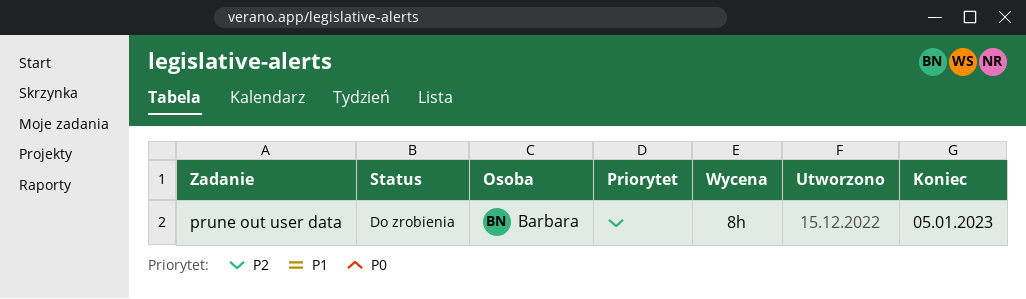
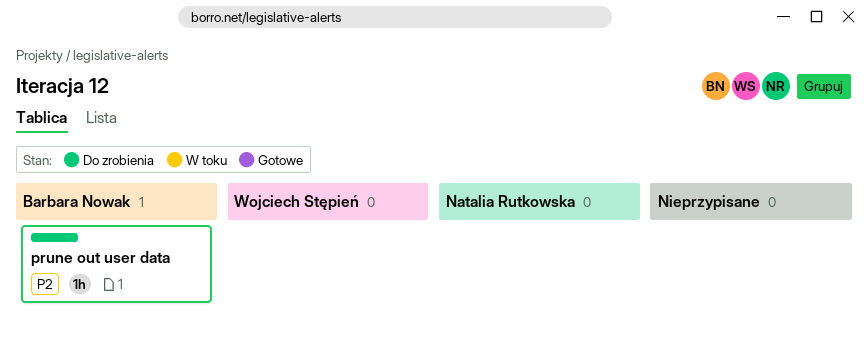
prune out user data, estimate: 8h -> 1h

